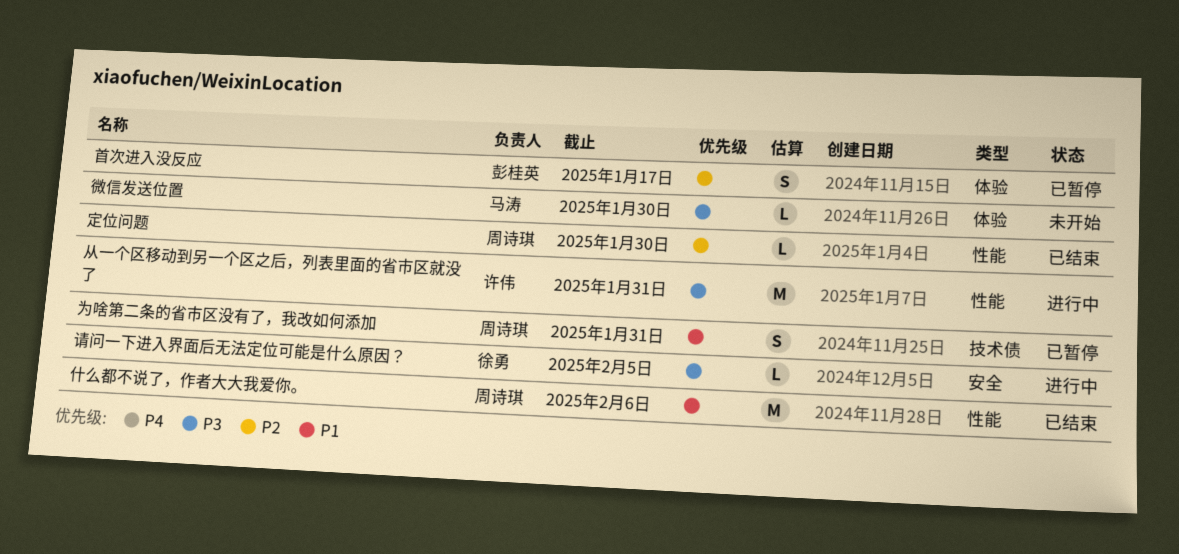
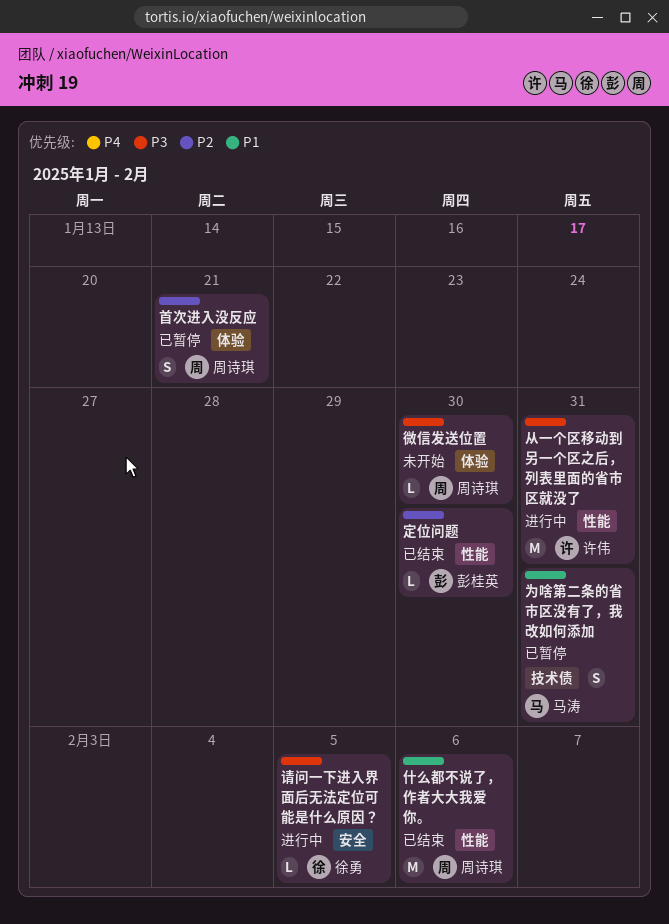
为啥第二条的省市区没有了，我改如何添加, owner: 周诗琪 -> 马涛
定位问题, owner: 周诗琪 -> 彭桂英
微信发送位置, owner: 马涛 -> 周诗琪
首次进入没反应, owner: 彭桂英 -> 周诗琪
首次进入没反应, due: Jan 17 -> Jan 21

